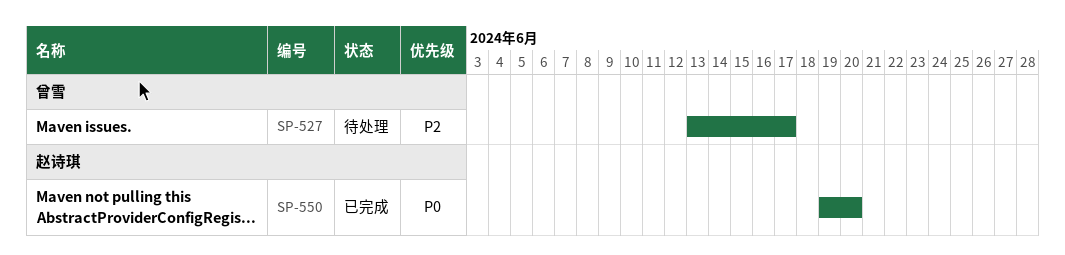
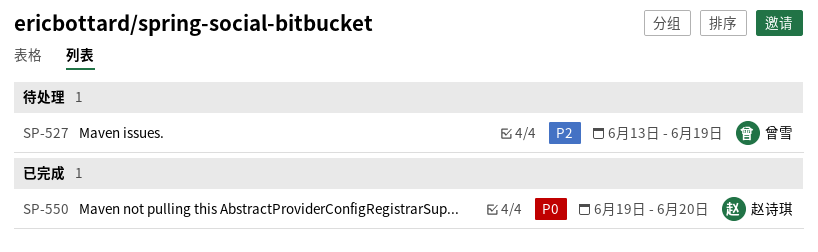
SP-527, due: Jun 17 -> Jun 19

